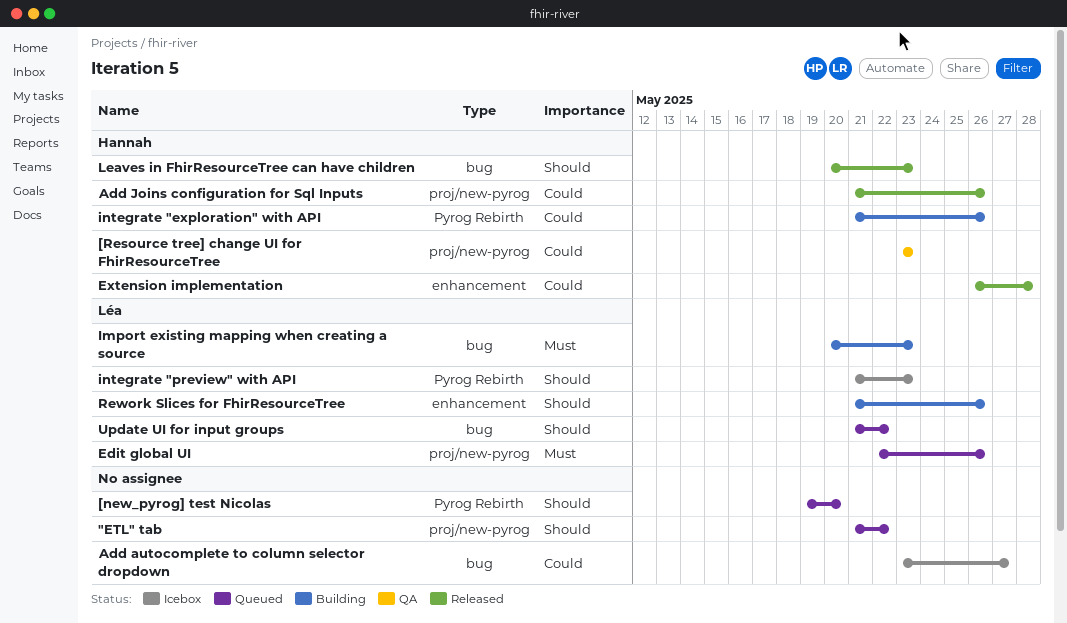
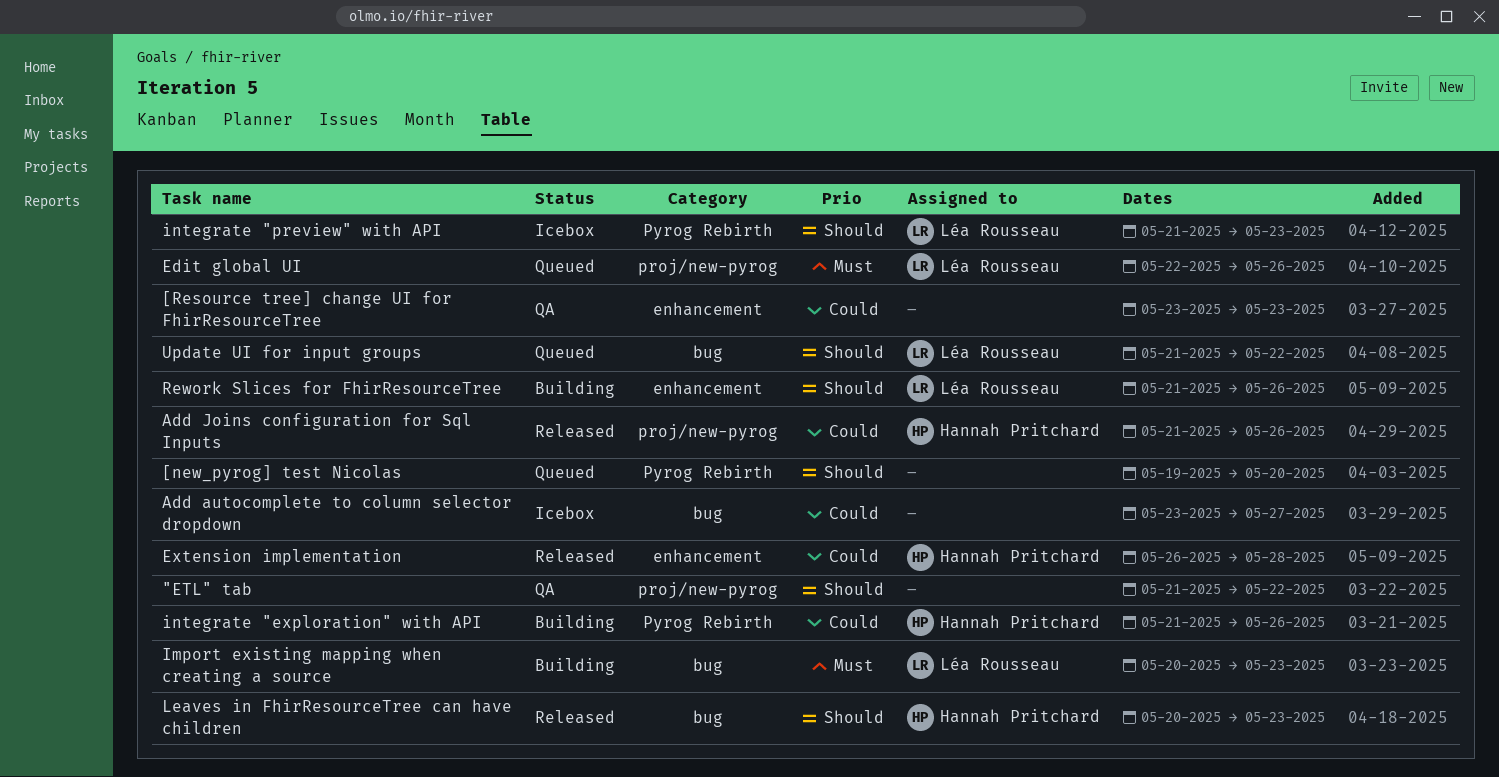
"ETL" tab, status: Queued -> QA
[Resource tree] change UI for FhirResourceTree, owner: Hannah Pritchard -> none
[Resource tree] change UI for FhirResourceTree, label: proj/new-pyrog -> enhancement

